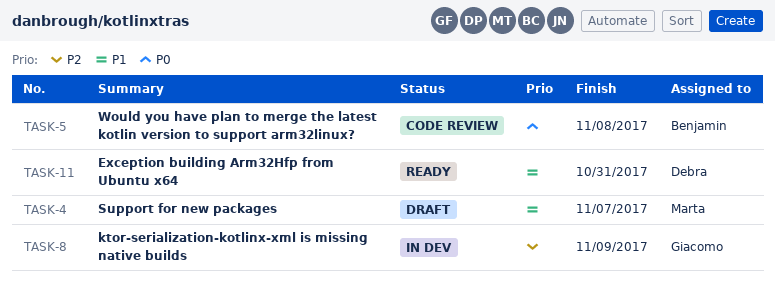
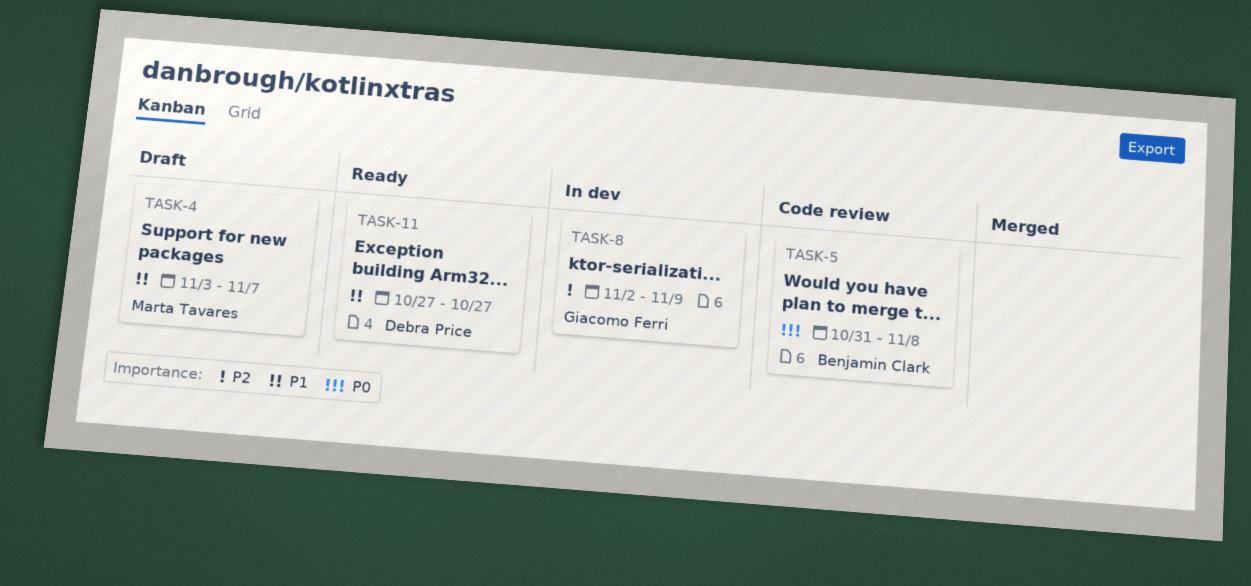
TASK-11, due: Oct 31 -> Oct 27

